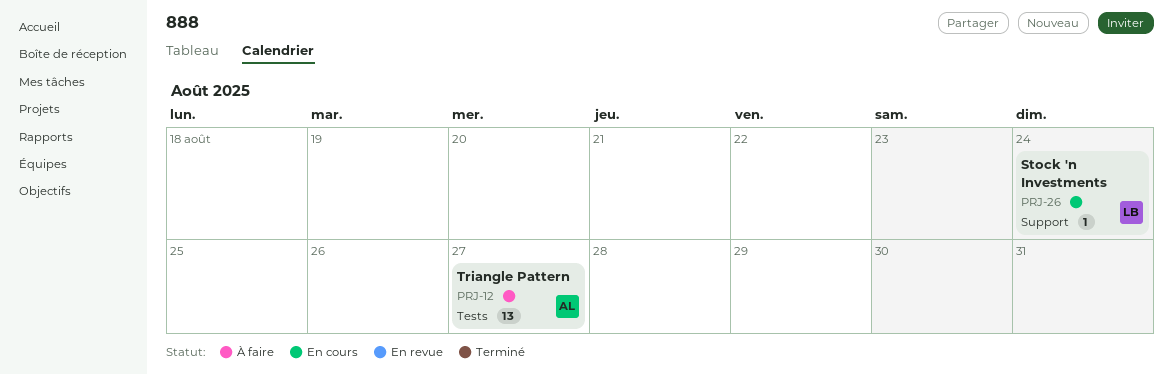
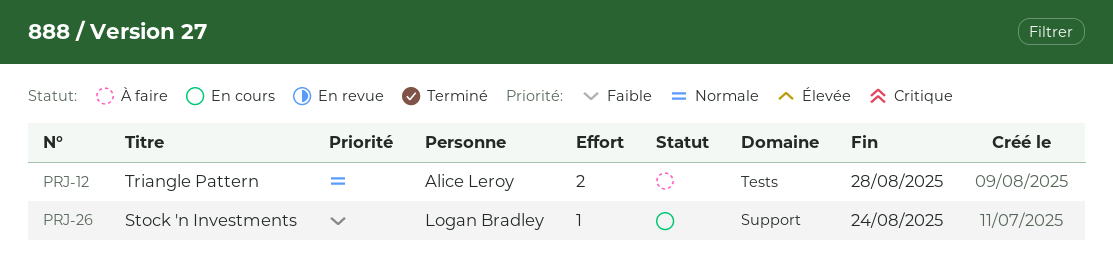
PRJ-12, estimate: 13 -> 2
PRJ-12, due: Aug 27 -> Aug 28

